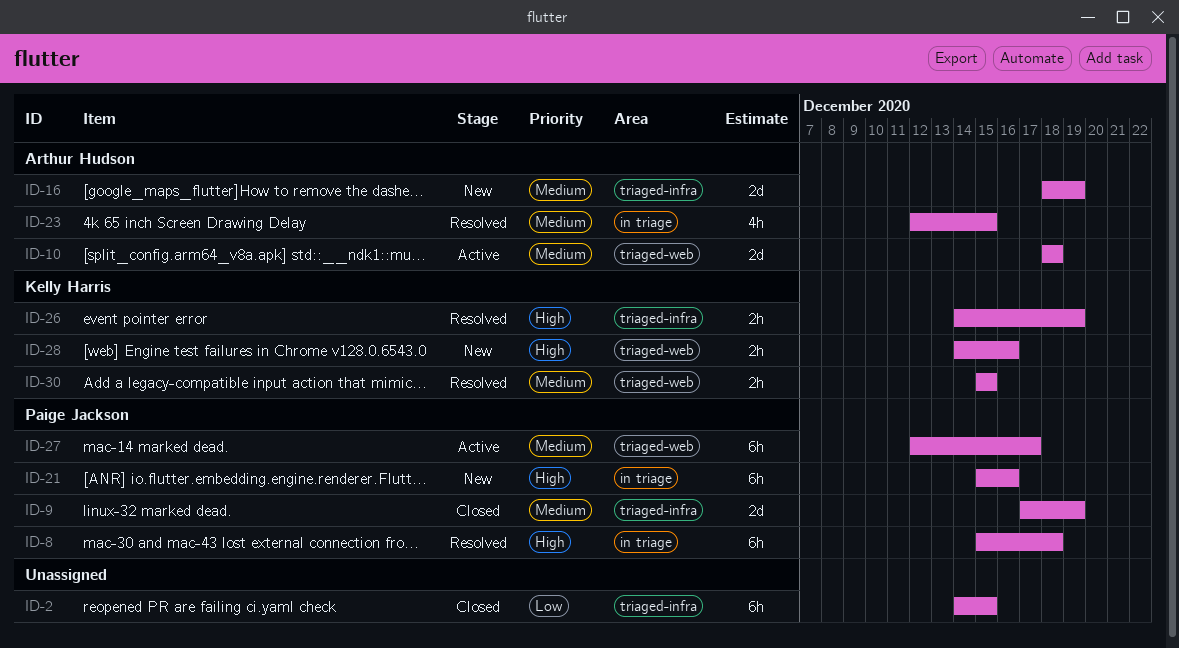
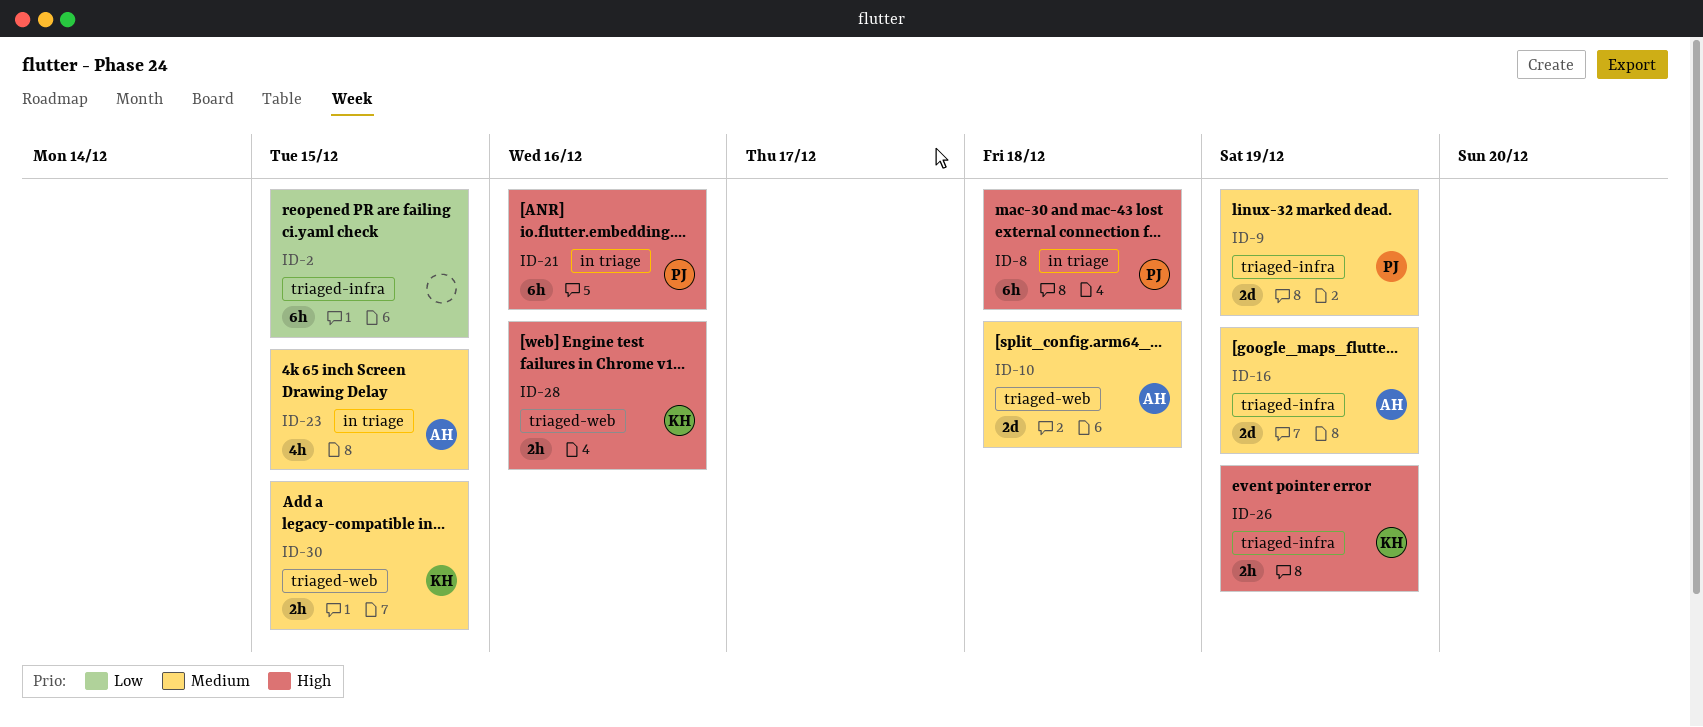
ID-27: present -> none

